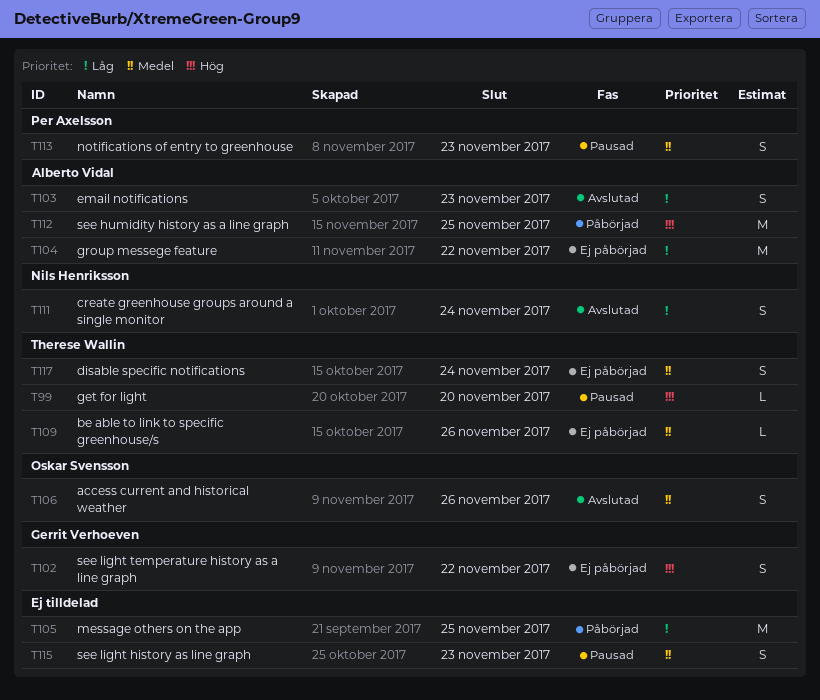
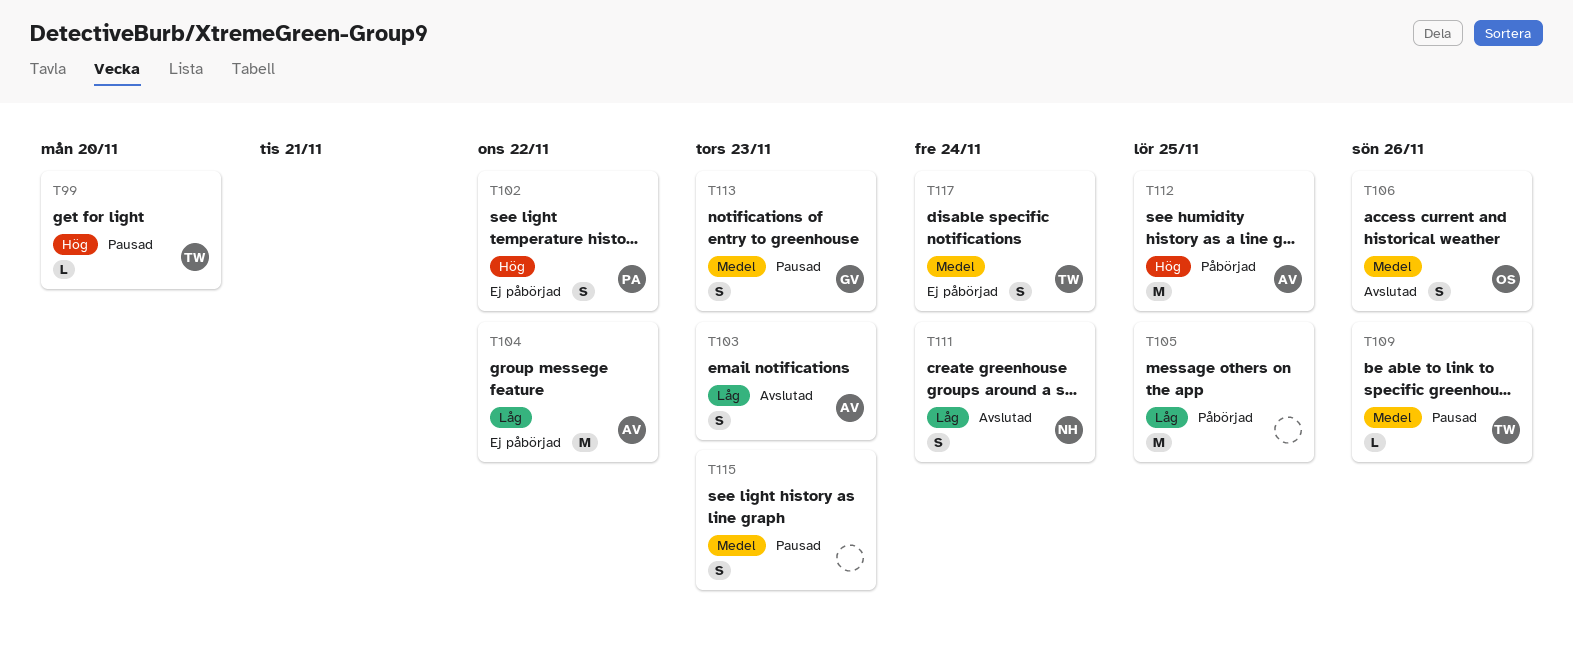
T102, owner: Gerrit Verhoeven -> Per Axelsson
T109, status: Ej påbörjad -> Pausad
T113, owner: Per Axelsson -> Gerrit Verhoeven

